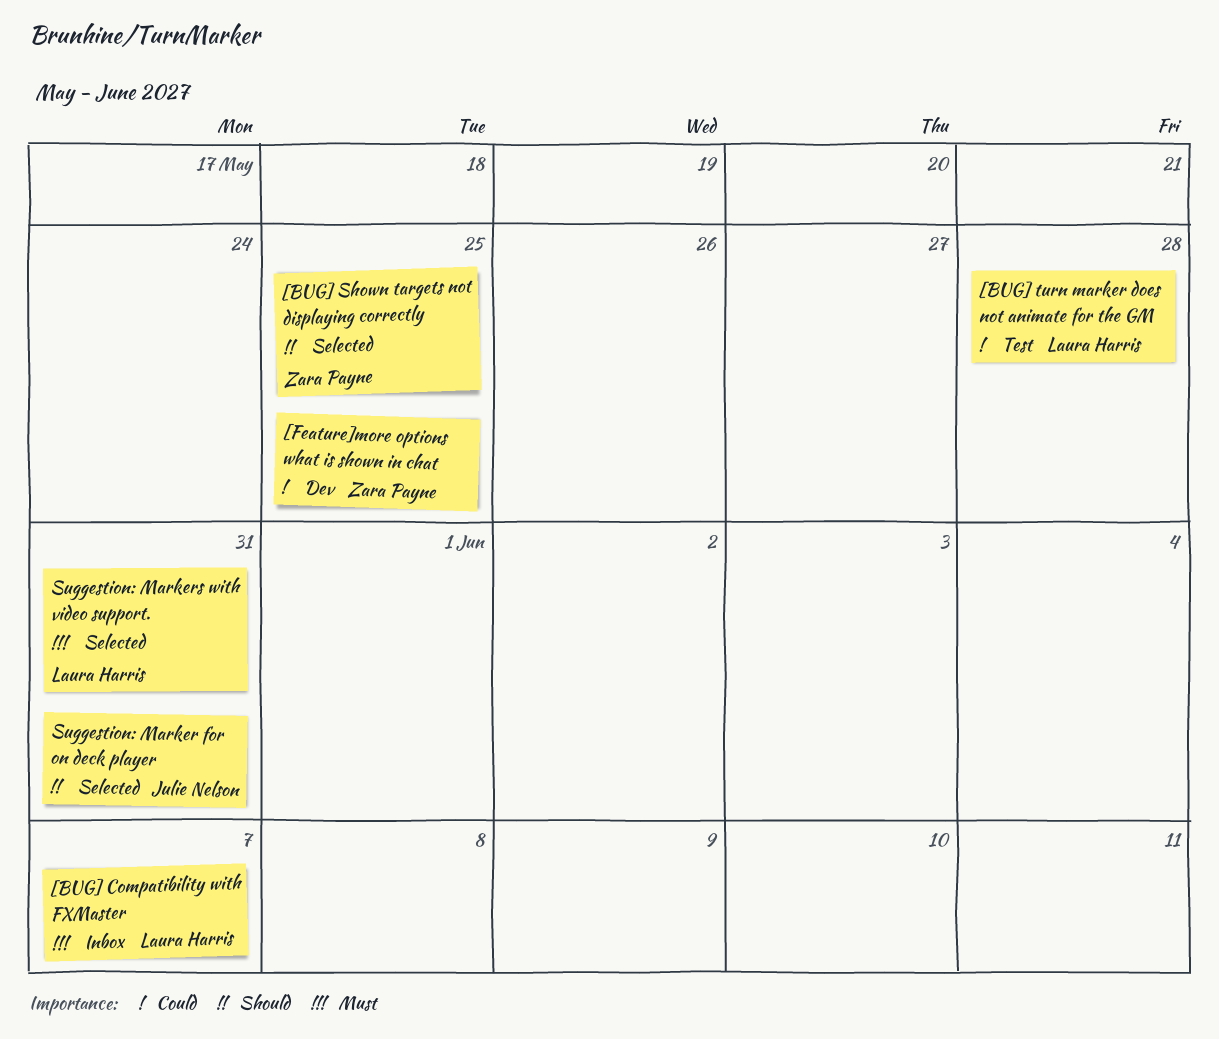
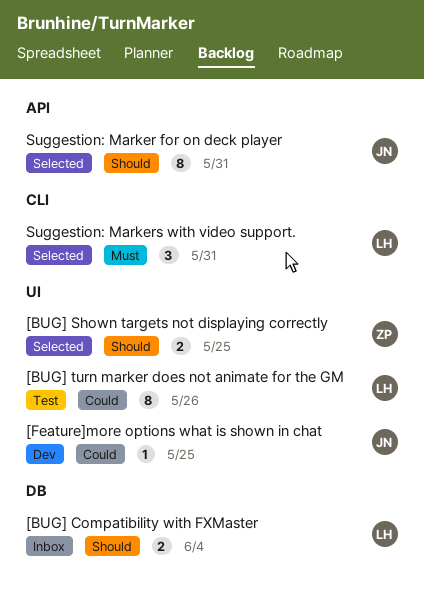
[BUG] Compatibility with FXMaster, priority: Must -> Should
[BUG] Compatibility with FXMaster, due: Jun 7 -> Jun 4
[BUG] turn marker does not animate for the GM, due: May 28 -> May 26
[Feature]more options what is shown in chat, owner: Zara Payne -> Julie Nelson

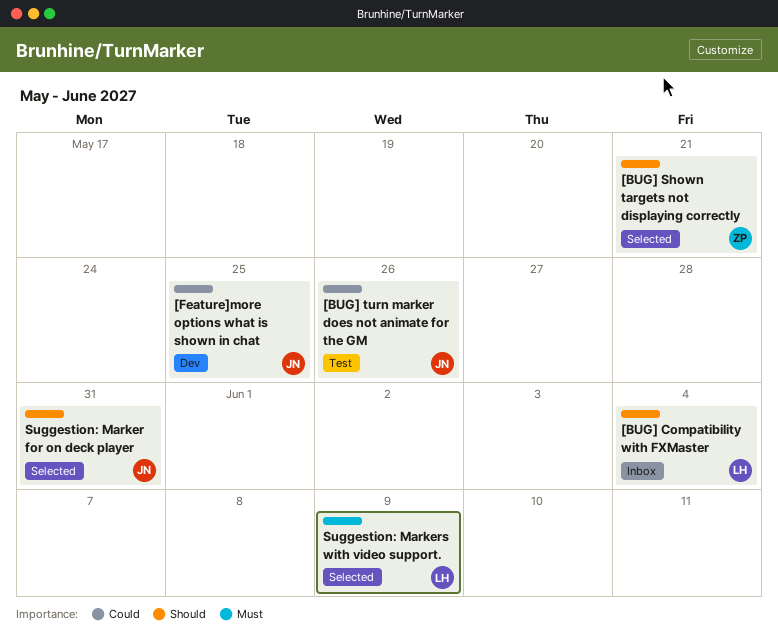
[BUG] Shown targets not displaying correctly, due: May 25 -> May 21
[BUG] turn marker does not animate for the GM, owner: LH -> JN
Suggestion: Markers with video support., due: May 31 -> Jun 9

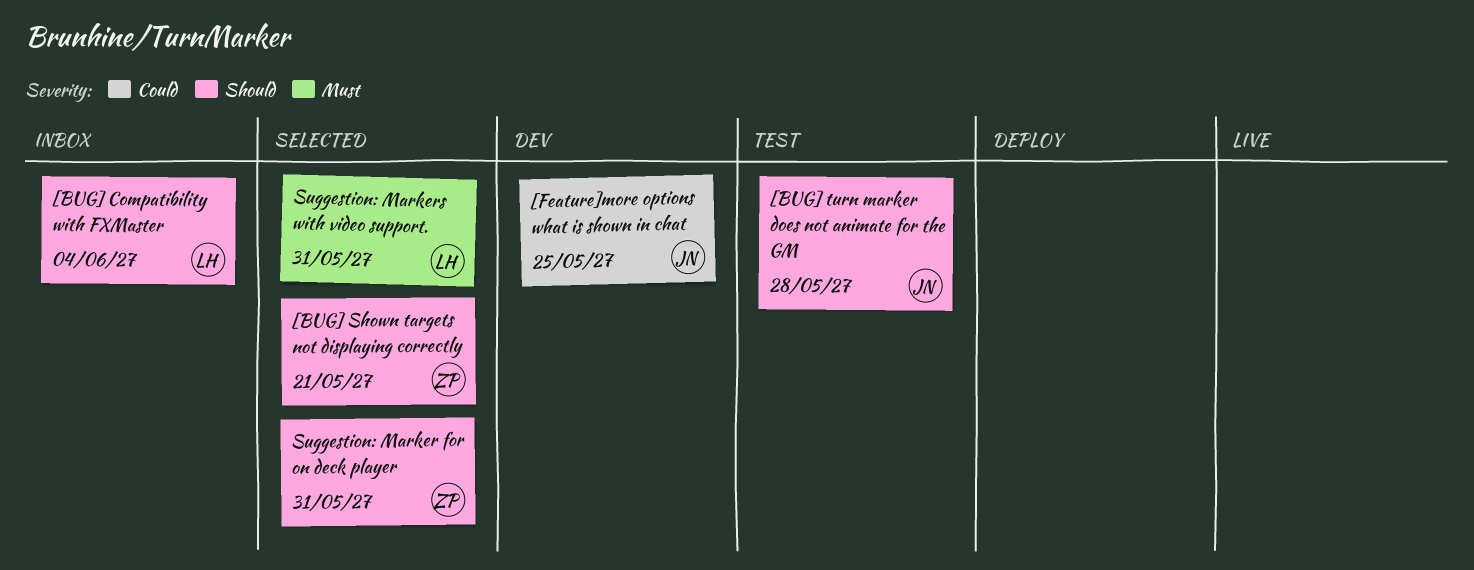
[BUG] turn marker does not animate for the GM, priority: Could -> Should
[BUG] turn marker does not animate for the GM, due: May 26 -> May 28
Suggestion: Marker for on deck player, owner: JN -> ZP
Suggestion: Markers with video support., due: Jun 9 -> May 31

